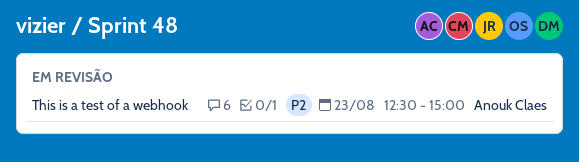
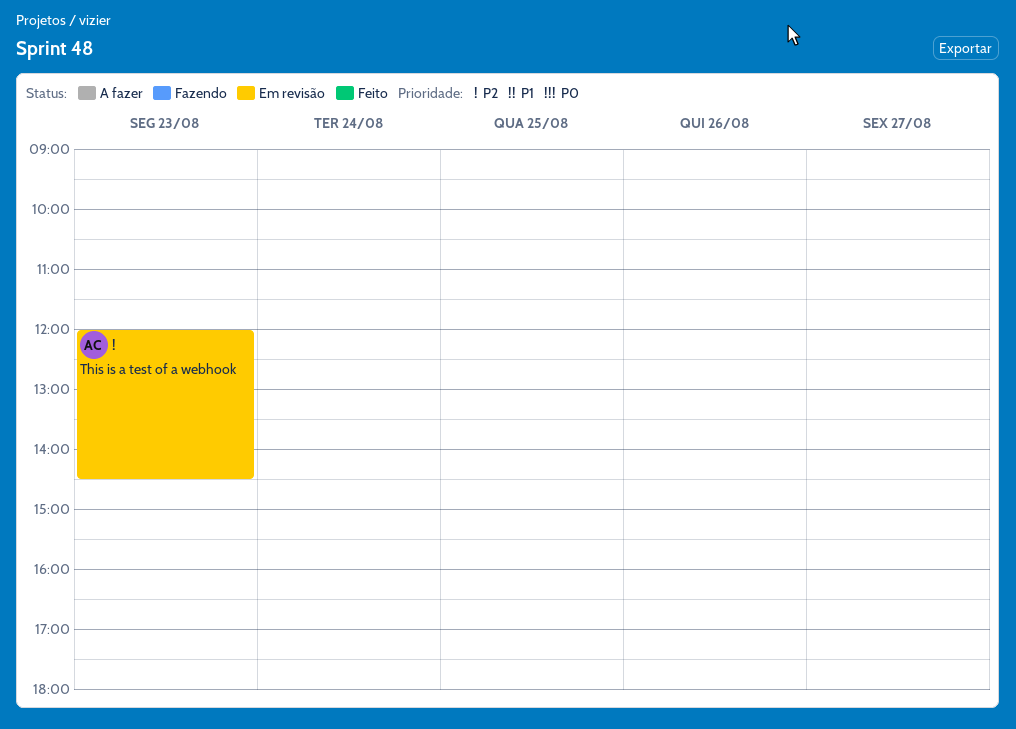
This is a test of a webhook, begins: 12:30 -> 12:00
This is a test of a webhook, ends: 15:00 -> 14:30

